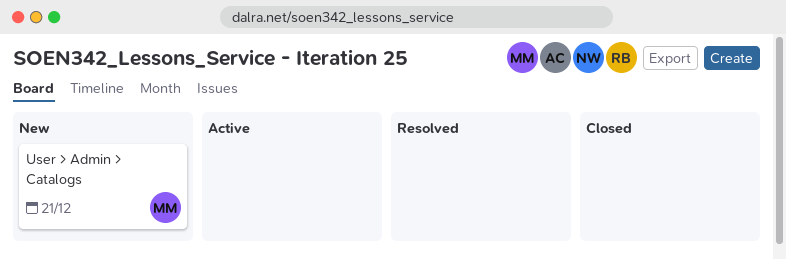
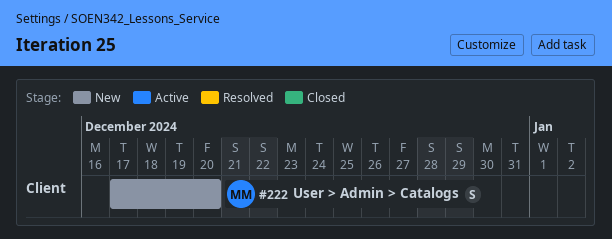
User > Admin > Catalogs, due: Dec 21 -> Dec 20

